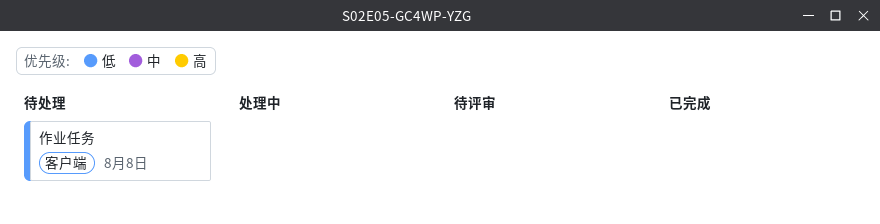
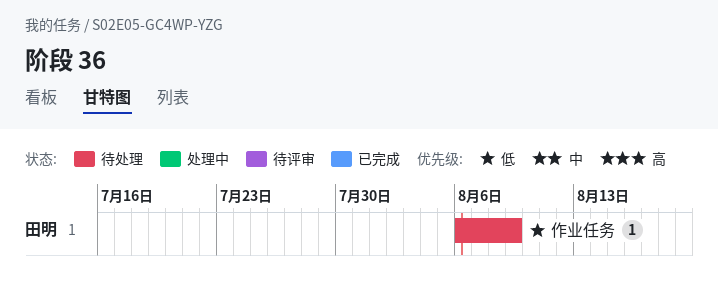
作业任务, due: Aug 8 -> Aug 9

